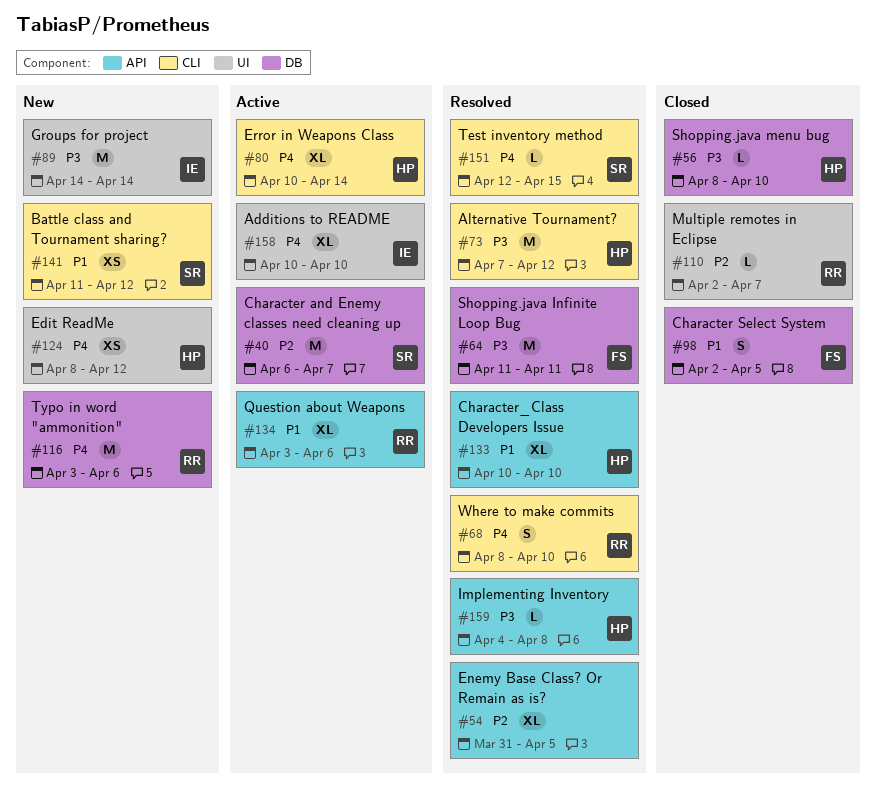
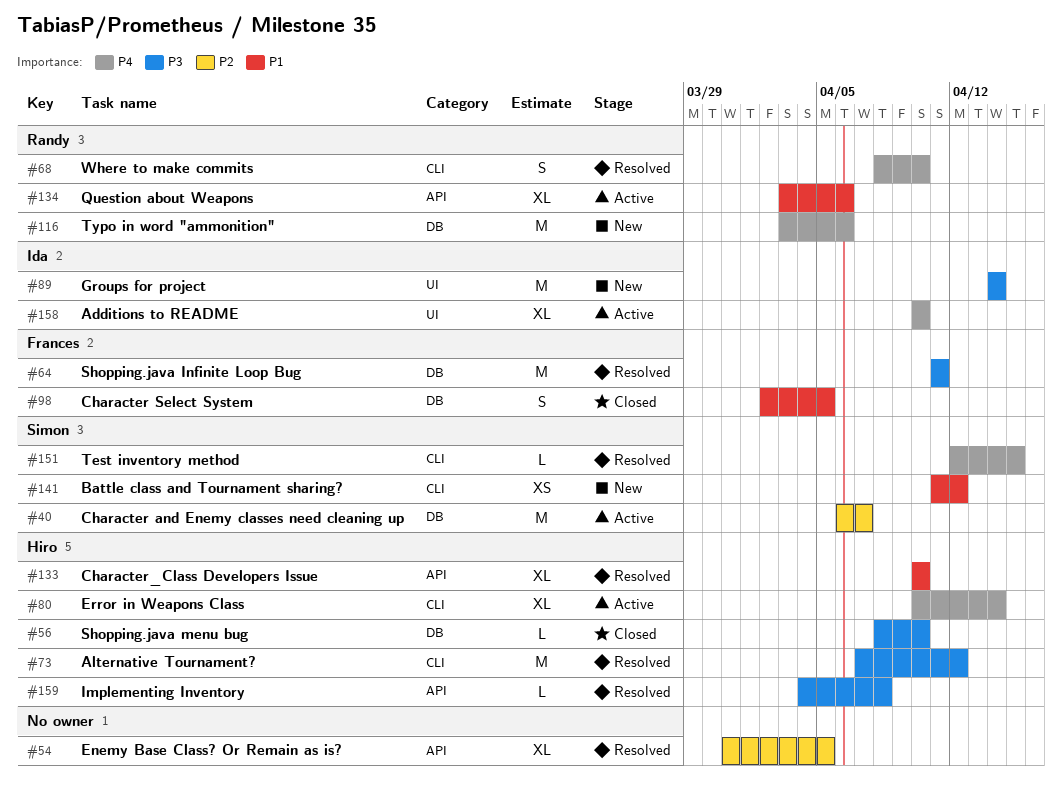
#110: present -> none
#124: present -> none

